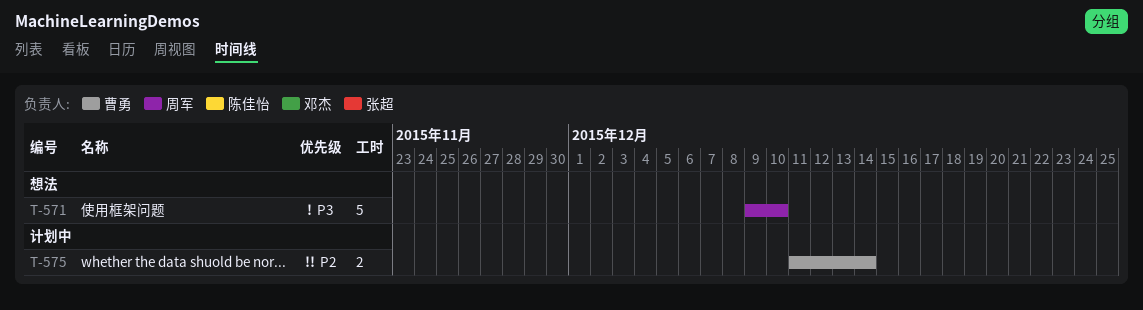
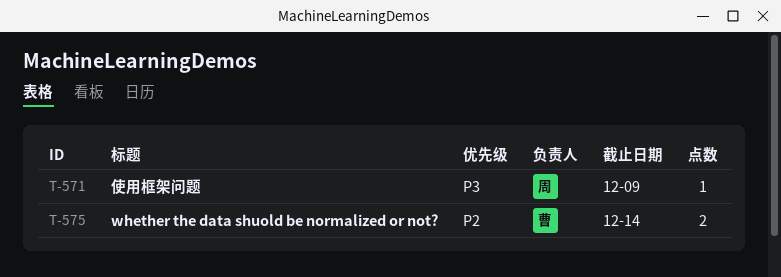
T-571, estimate: 5 -> 1
T-571, due: Dec 10 -> Dec 9

